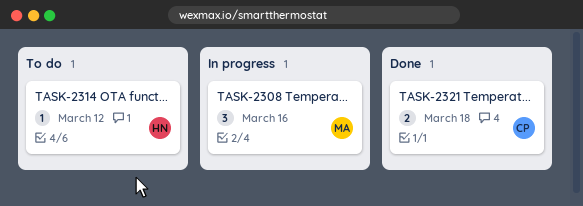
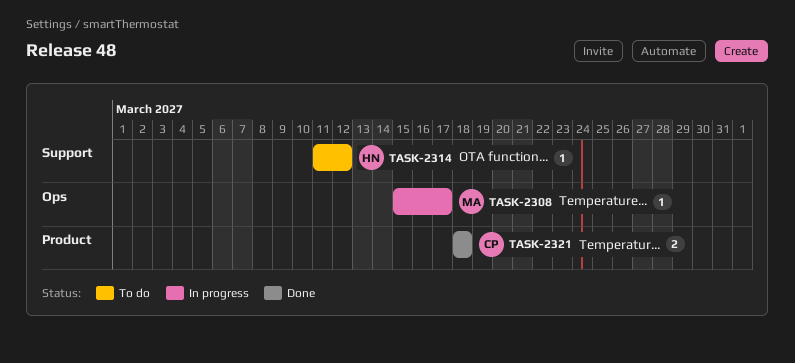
TASK-2308, estimate: 3 -> 1
TASK-2308, due: Mar 16 -> Mar 17

